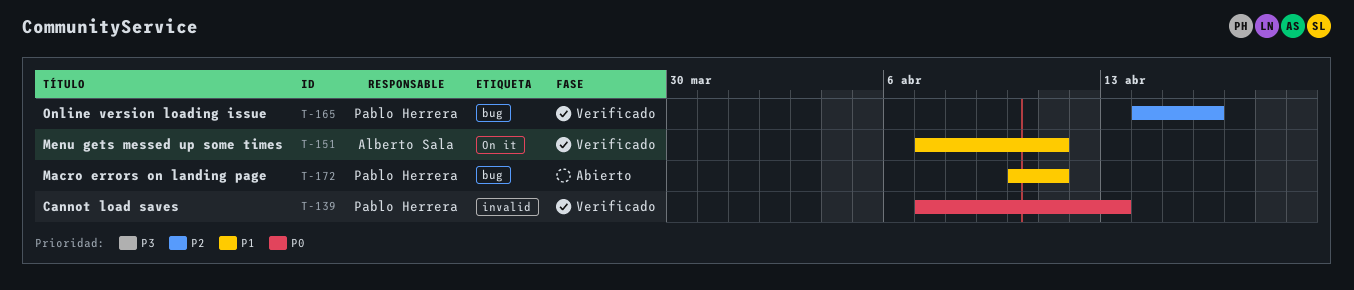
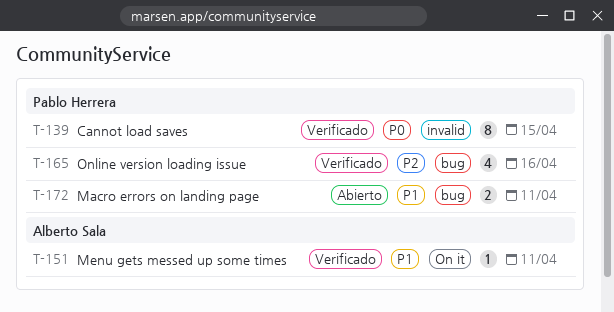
T-139, due: Apr 13 -> Apr 15

